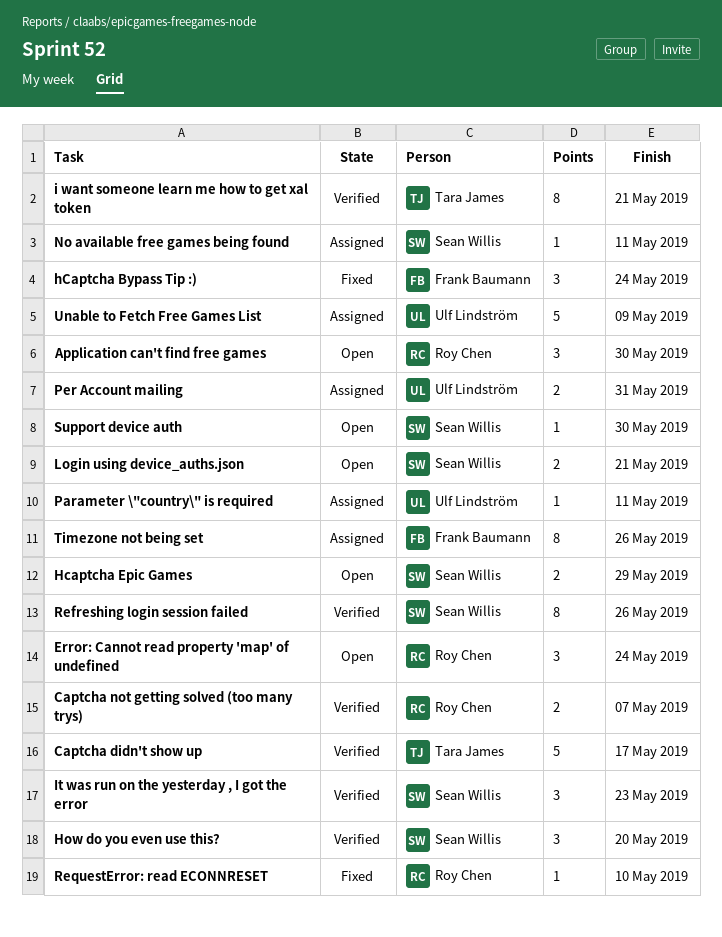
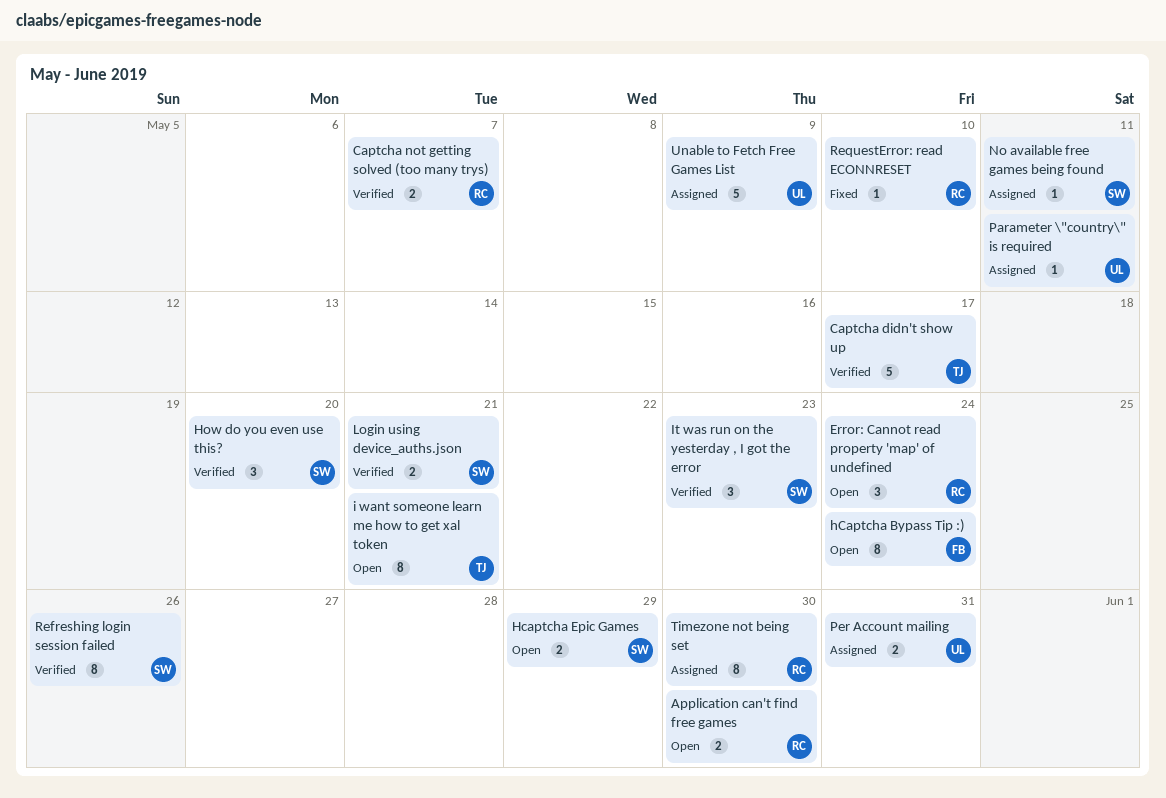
Application can't find free games, estimate: 3 -> 2
hCaptcha Bypass Tip :), status: Fixed -> Open
hCaptcha Bypass Tip :), estimate: 3 -> 8
i want someone learn me how to get xal token, status: Verified -> Open
Login using device_auths.json, status: Open -> Verified
Support device auth: present -> none
Timezone not being set, owner: Frank Baumann -> Roy Chen
Timezone not being set, due: May 26 -> May 30

